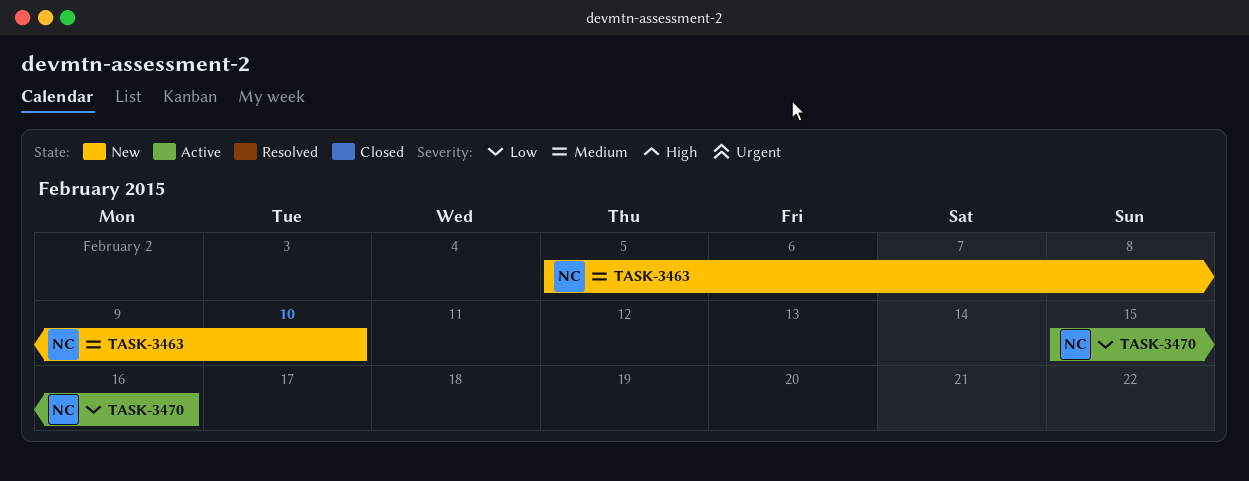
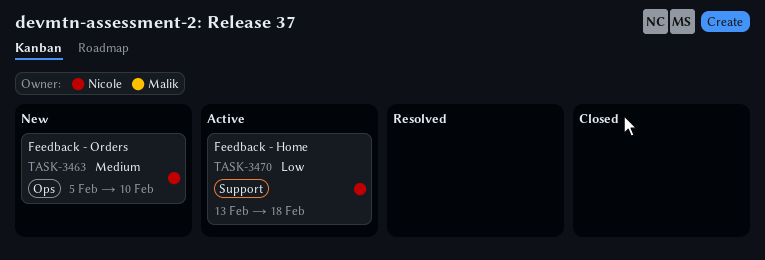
TASK-3470, start: Feb 15 -> Feb 13
TASK-3470, due: Feb 16 -> Feb 18

